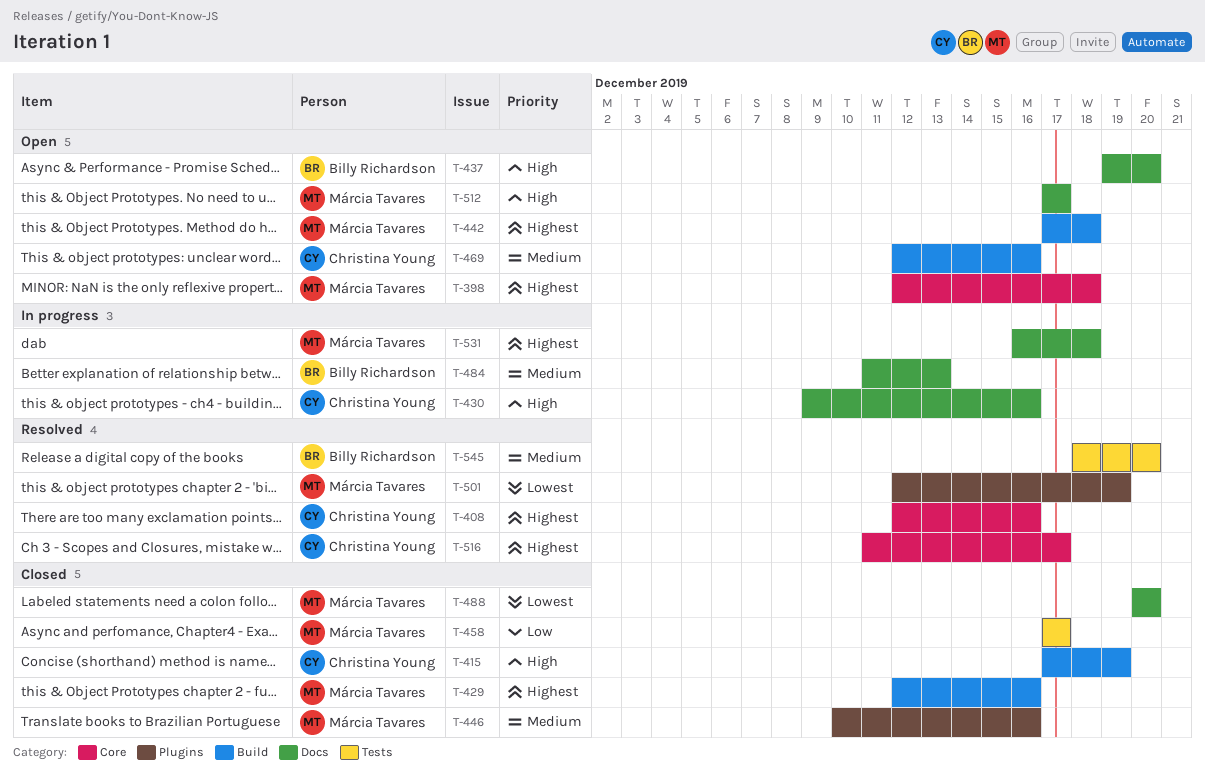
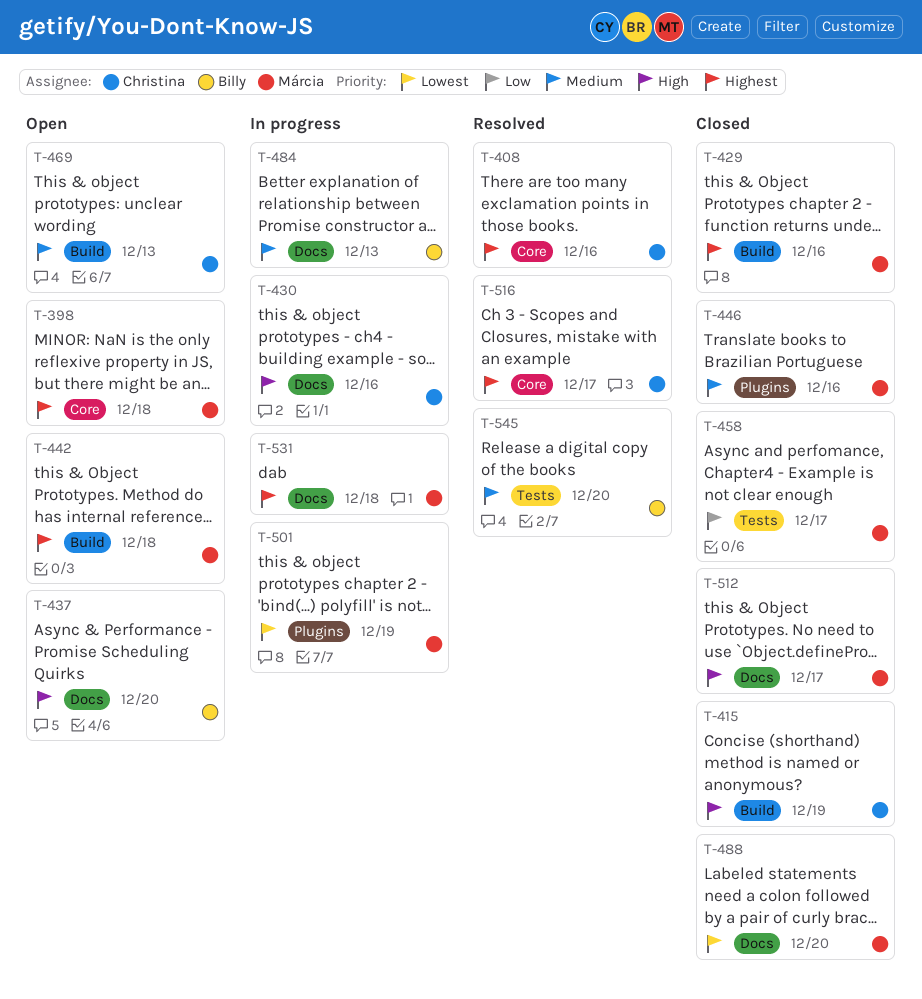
T-469, due: Dec 16 -> Dec 13
T-501, status: Resolved -> In progress
T-512, status: Open -> Closed

